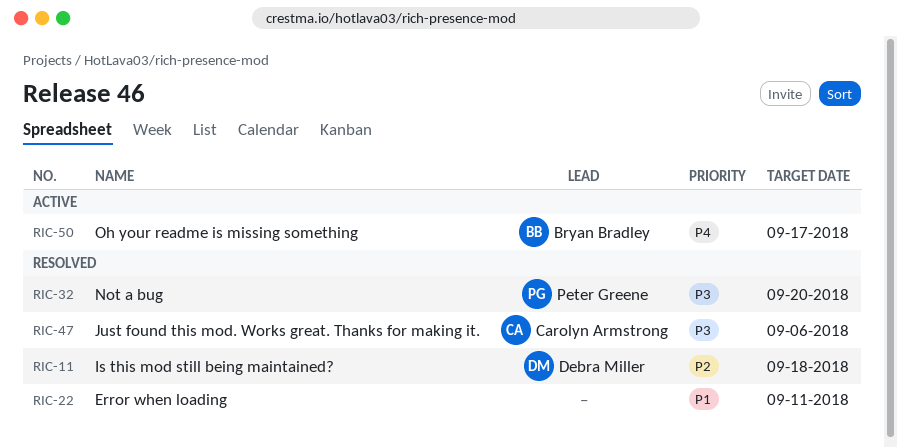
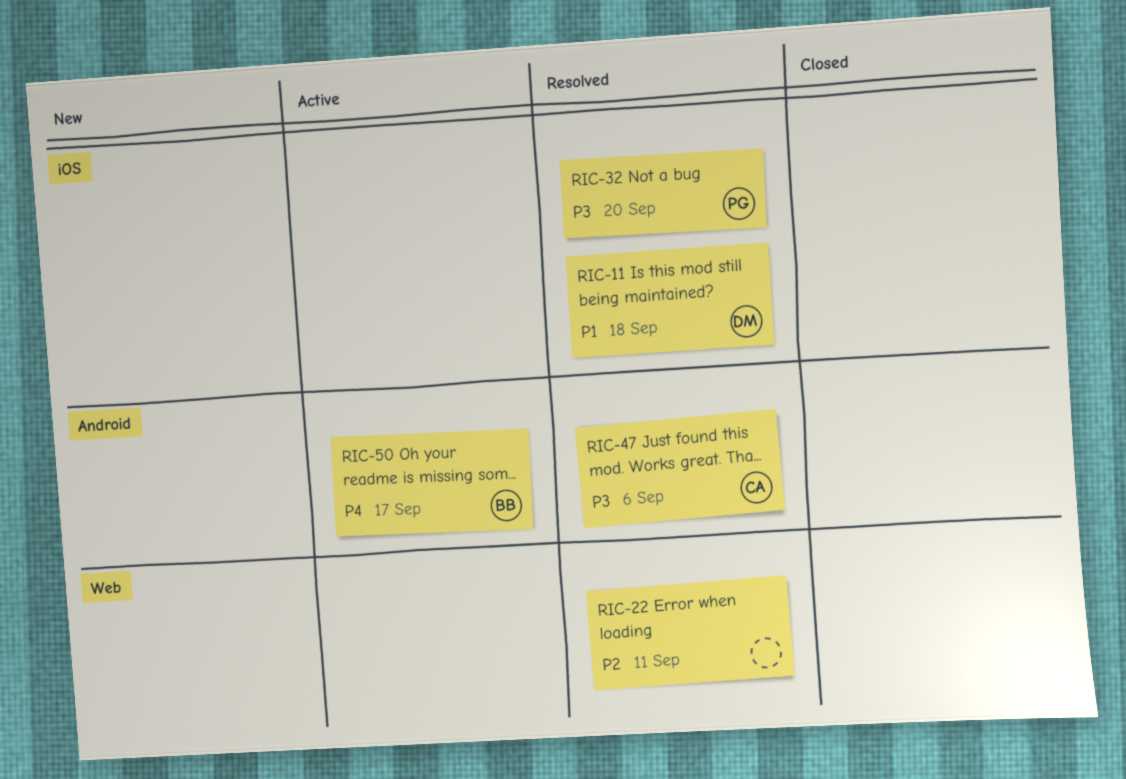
RIC-11, priority: P2 -> P1
RIC-22, priority: P1 -> P2

